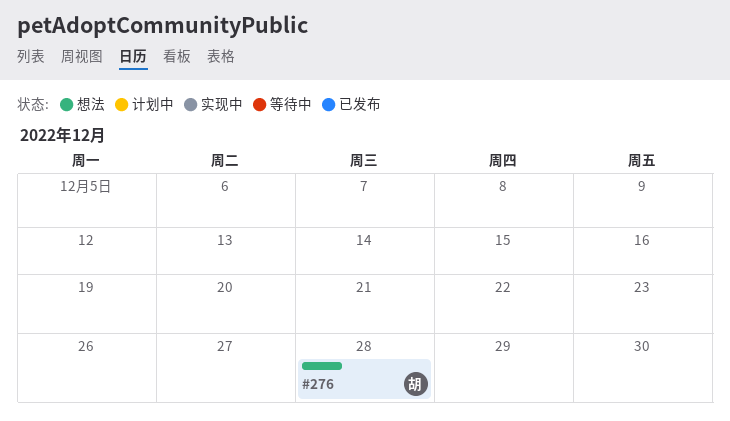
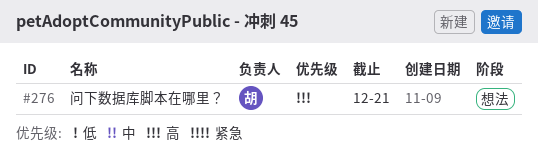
#276, due: Dec 28 -> Dec 21

